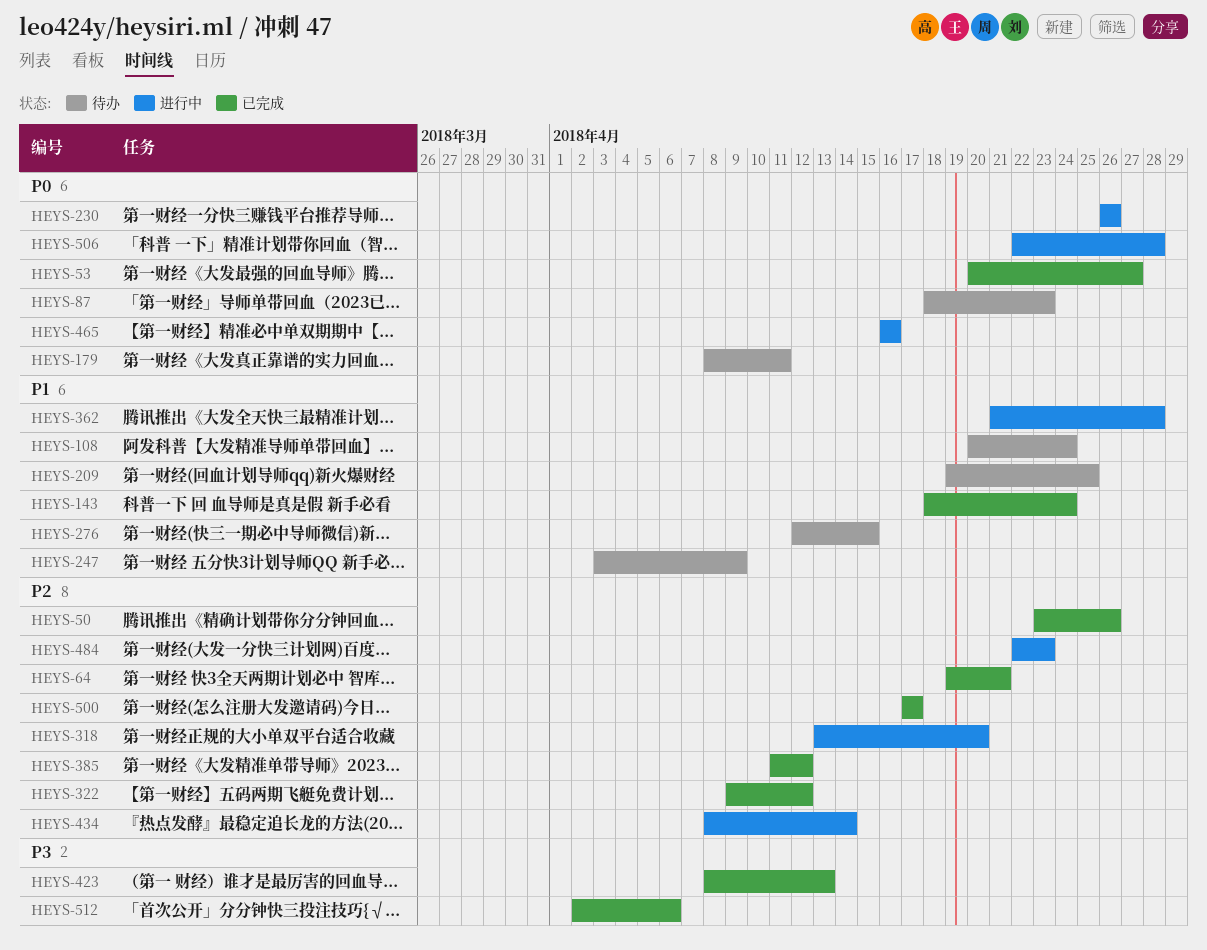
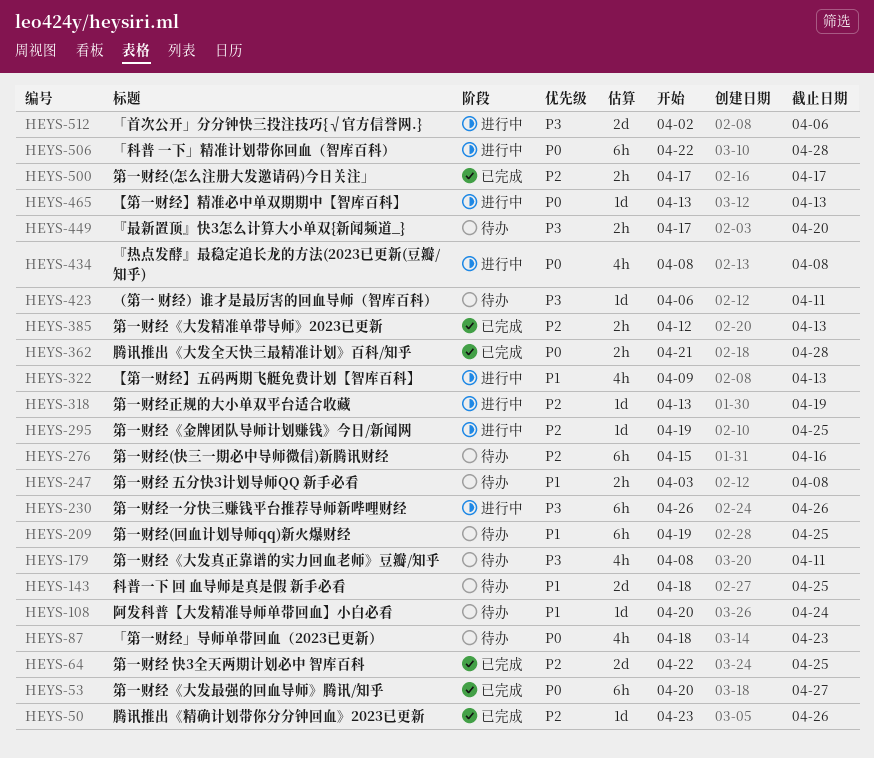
HEYS-64, start: Apr 19 -> Apr 22
HEYS-64, due: Apr 21 -> Apr 25
HEYS-143, status: 已完成 -> 待办
HEYS-143, due: Apr 24 -> Apr 25
HEYS-179, priority: P0 -> P3
HEYS-230, priority: P0 -> P3
HEYS-247, due: Apr 9 -> Apr 8
HEYS-276, priority: P1 -> P2
HEYS-276, start: Apr 12 -> Apr 15
HEYS-276, due: Apr 15 -> Apr 16
HEYS-295: none -> present
HEYS-318, due: Apr 20 -> Apr 19
HEYS-322, status: 已完成 -> 进行中
HEYS-322, priority: P2 -> P1
HEYS-322, due: Apr 12 -> Apr 13
HEYS-362, status: 进行中 -> 已完成
HEYS-362, priority: P1 -> P0
HEYS-385, start: Apr 11 -> Apr 12
HEYS-385, due: Apr 12 -> Apr 13
HEYS-423, status: 已完成 -> 待办
HEYS-423, start: Apr 8 -> Apr 6
HEYS-423, due: Apr 13 -> Apr 11
HEYS-434, priority: P2 -> P0
HEYS-434, due: Apr 14 -> Apr 8
HEYS-449: none -> present
HEYS-465, start: Apr 16 -> Apr 13
HEYS-465, due: Apr 16 -> Apr 13
HEYS-484: present -> none
HEYS-512, status: 已完成 -> 进行中

